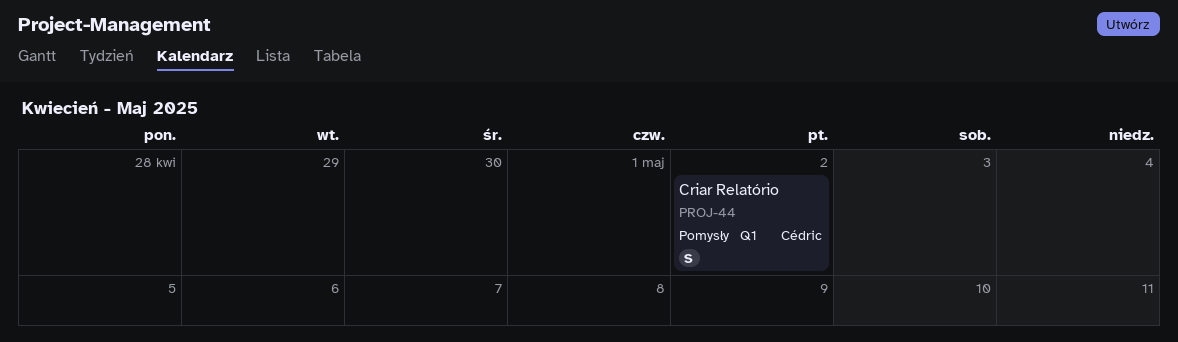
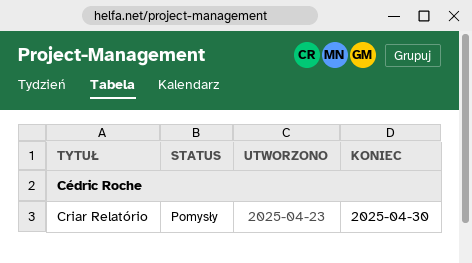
Criar Relatório, due: May 2 -> Apr 30

